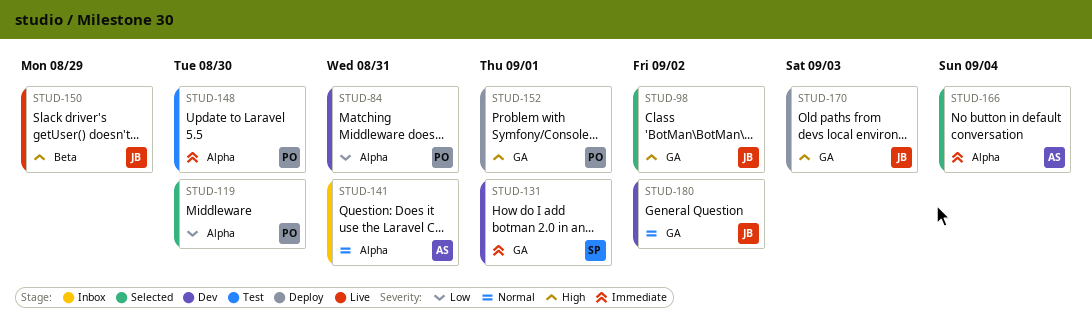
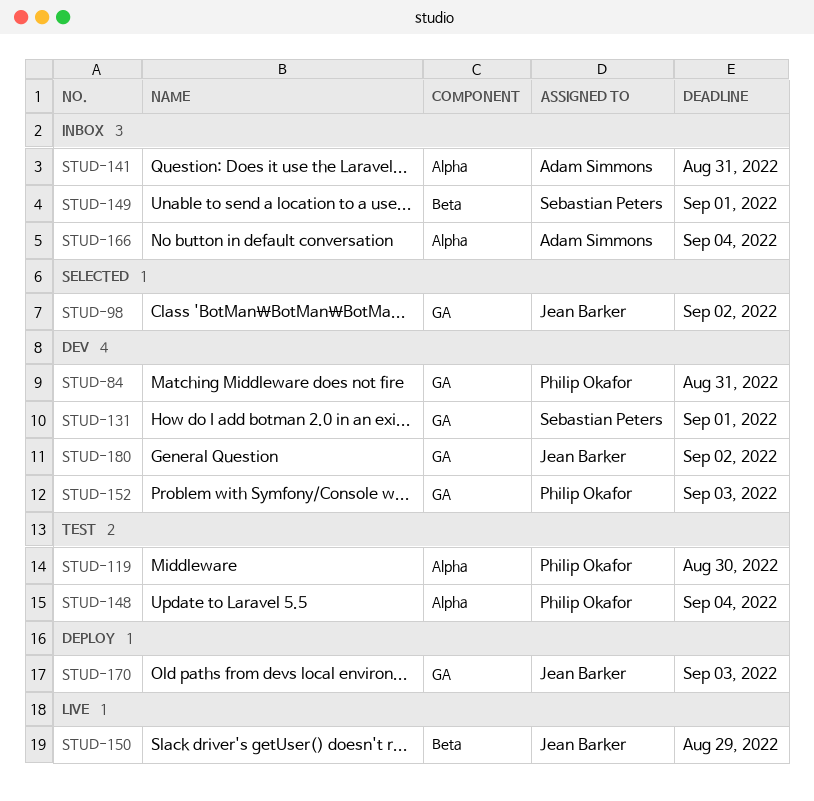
STUD-84, label: Alpha -> GA
STUD-119, status: Selected -> Test
STUD-148, due: Aug 30 -> Sep 4
STUD-149: none -> present
STUD-152, status: Deploy -> Dev
STUD-152, due: Sep 1 -> Sep 3
STUD-166, status: Selected -> Inbox

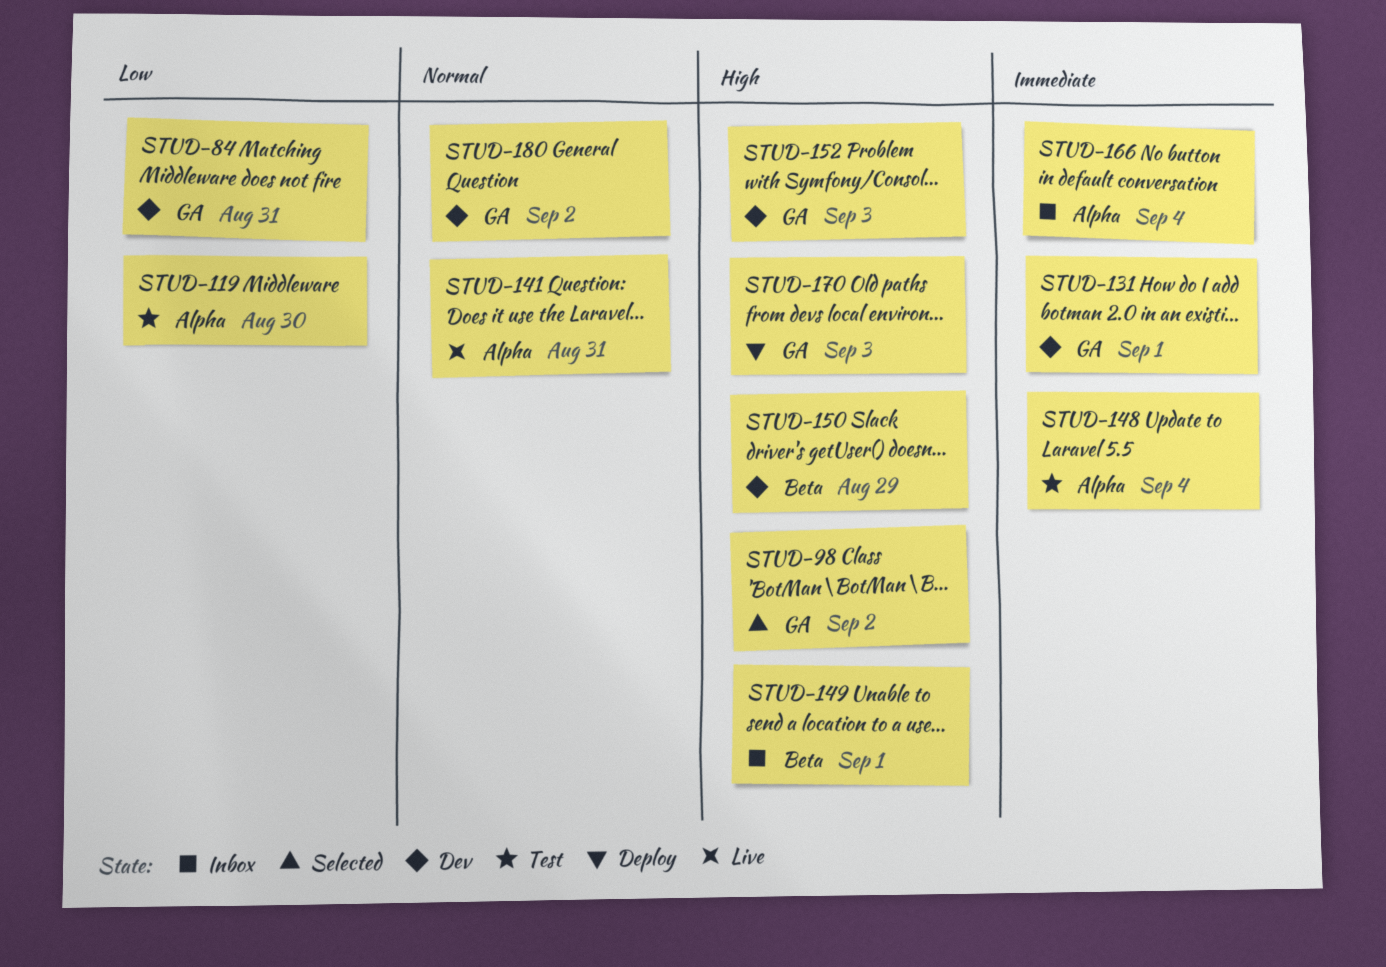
STUD-141, status: Inbox -> Live
STUD-150, status: Live -> Dev

